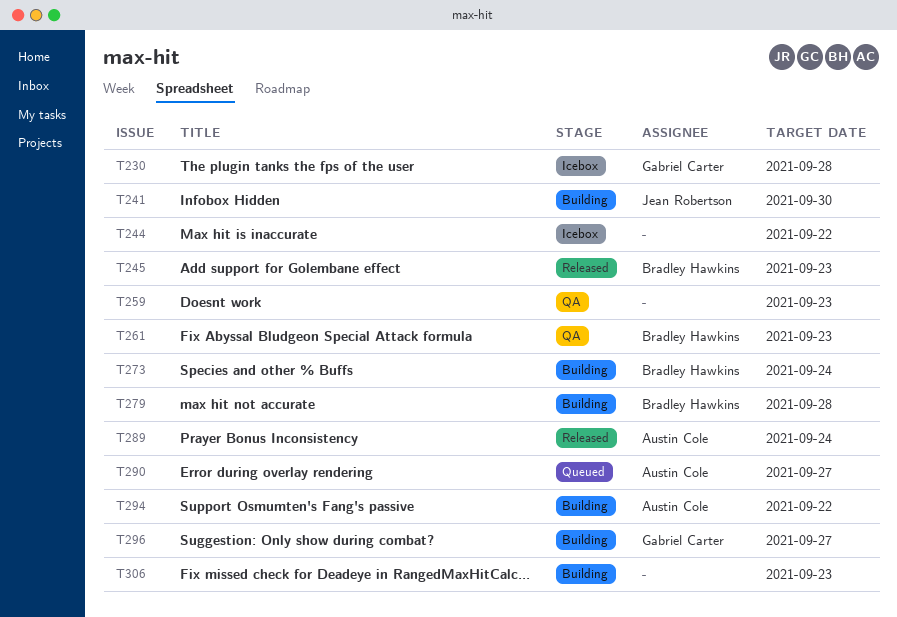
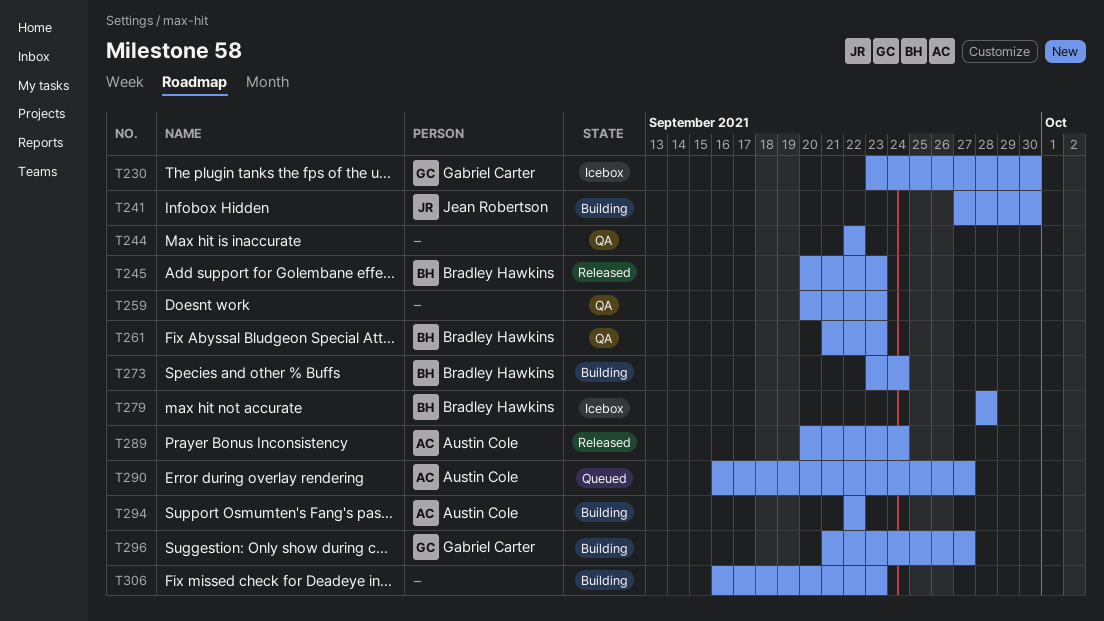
T230, due: Sep 28 -> Sep 30
T244, status: Icebox -> QA
T279, status: Building -> Icebox

